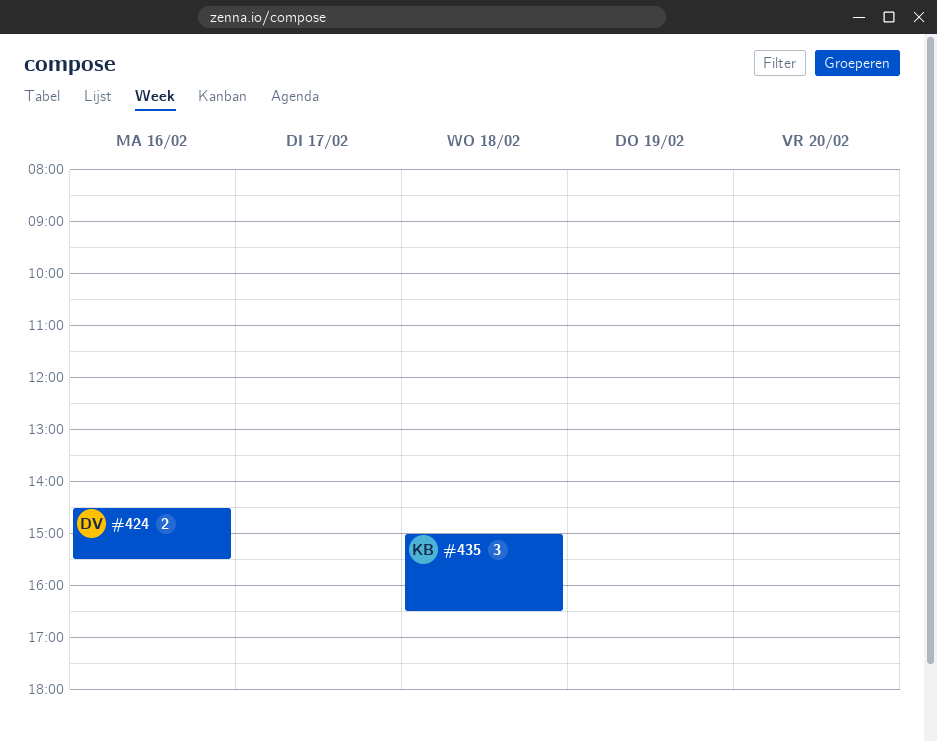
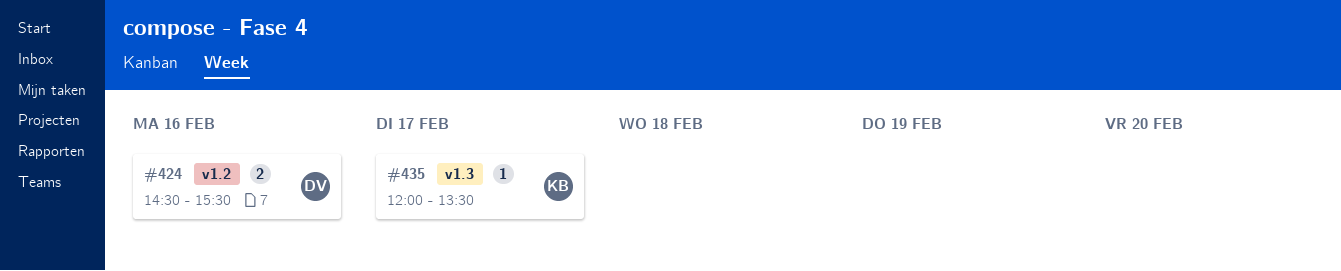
#435, estimate: 3 -> 1
#435, day: Feb 18 -> Feb 17
#435, begins: 15:00 -> 12:00
#435, ends: 16:30 -> 13:30

